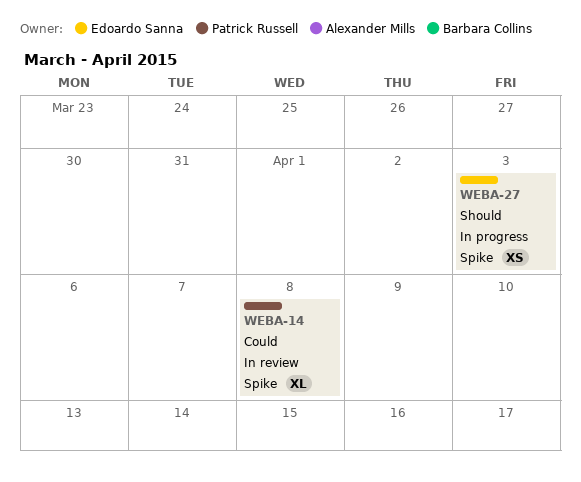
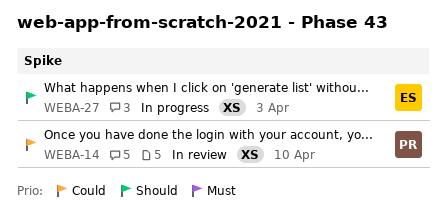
WEBA-14, estimate: XL -> XS
WEBA-14, due: Apr 8 -> Apr 10

